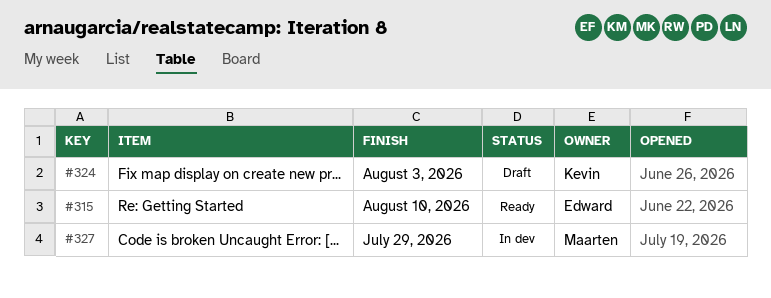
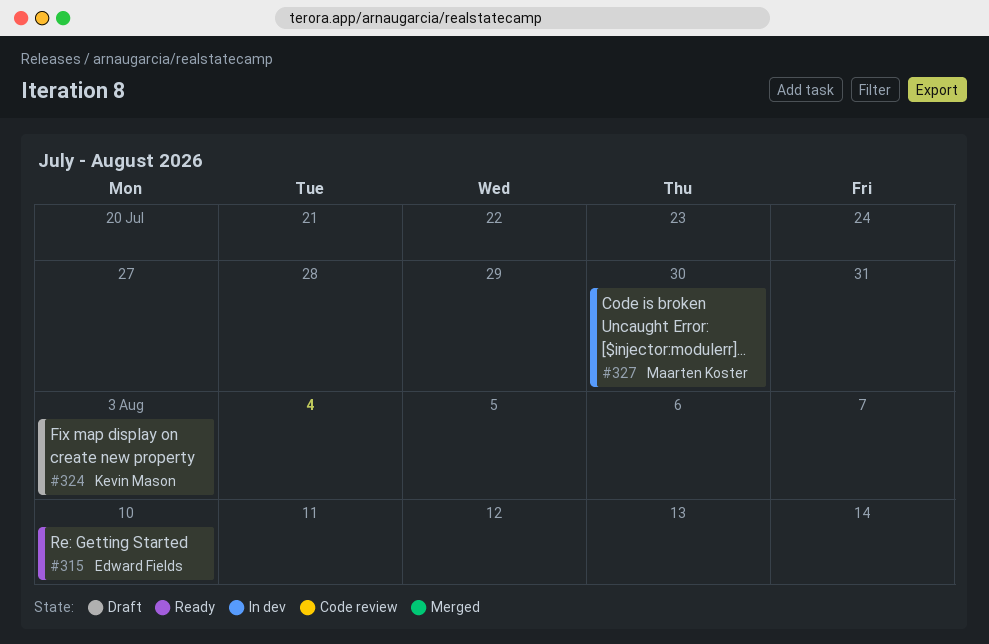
#327, due: Jul 29 -> Jul 30

